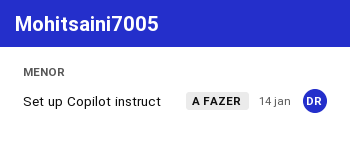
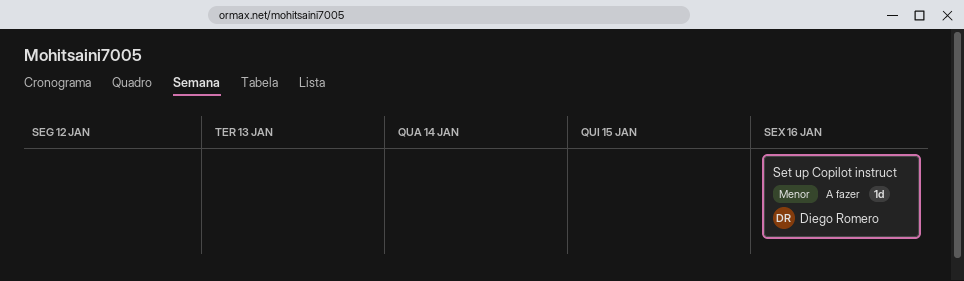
Set up Copilot instruct, due: Jan 14 -> Jan 16

